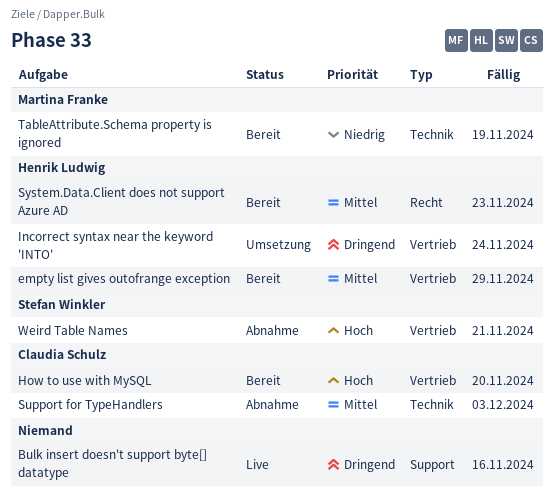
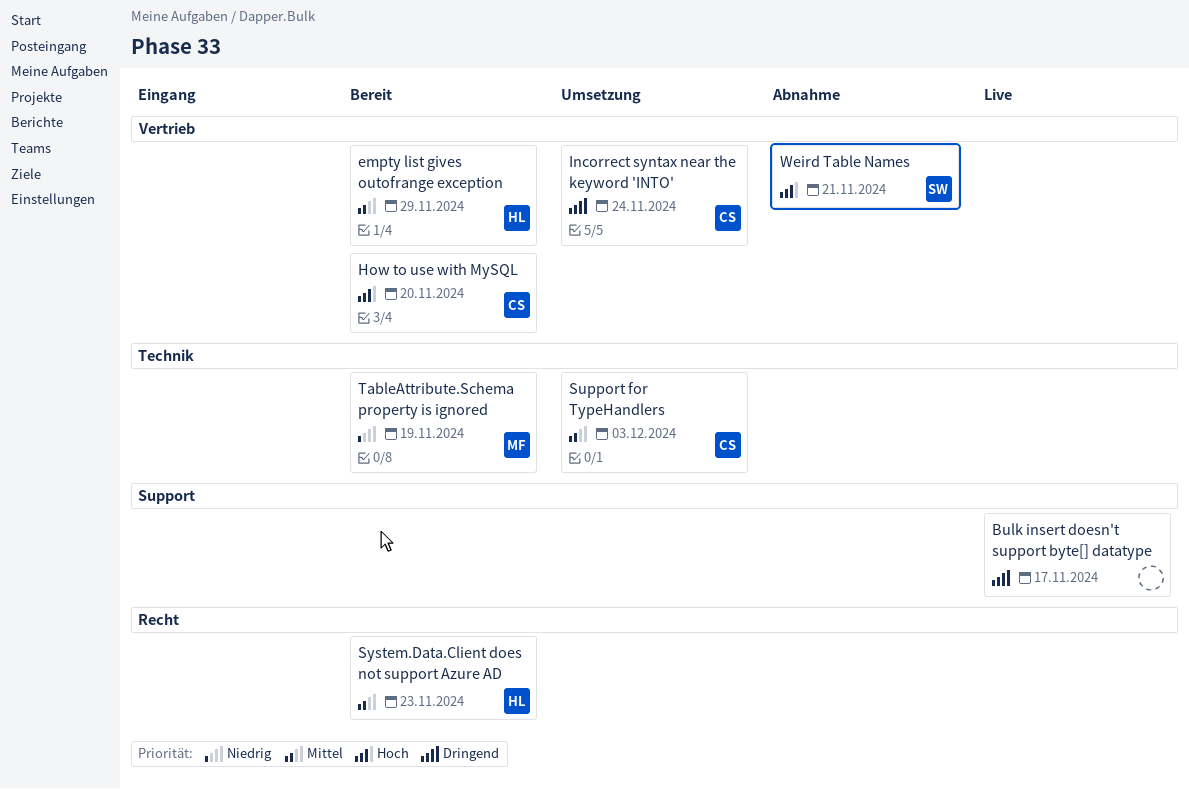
Bulk insert doesn't support byte[] datatype, due: Nov 16 -> Nov 17
Incorrect syntax near the keyword 'INTO', owner: Henrik Ludwig -> Claudia Schulz
Support for TypeHandlers, status: Abnahme -> Umsetzung

